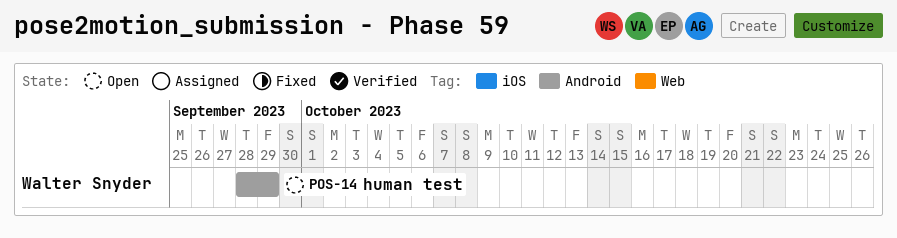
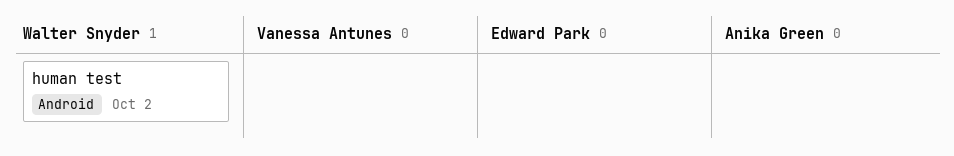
human test, due: Sep 29 -> Oct 2

